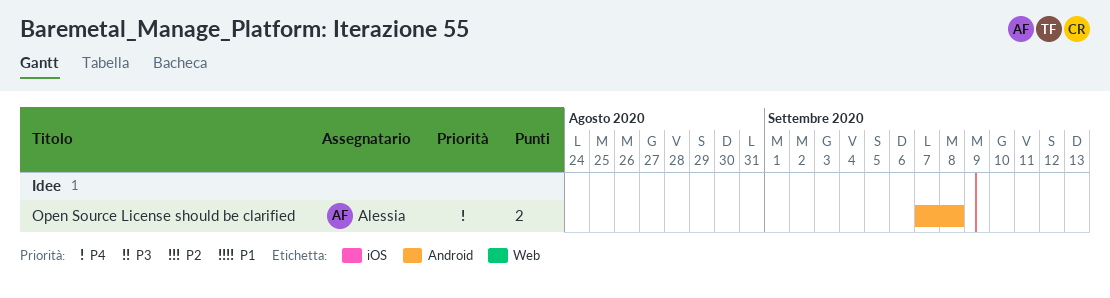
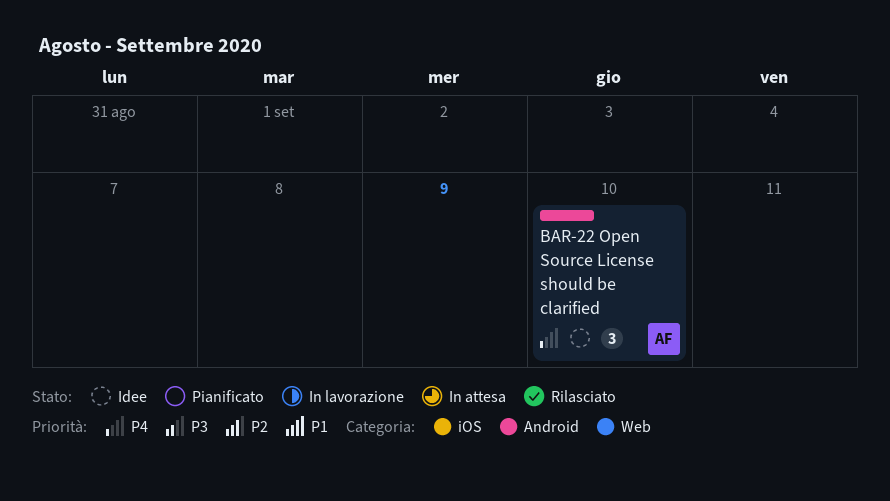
Open Source License should be clarified, estimate: 2 -> 3
Open Source License should be clarified, due: Sep 8 -> Sep 10

